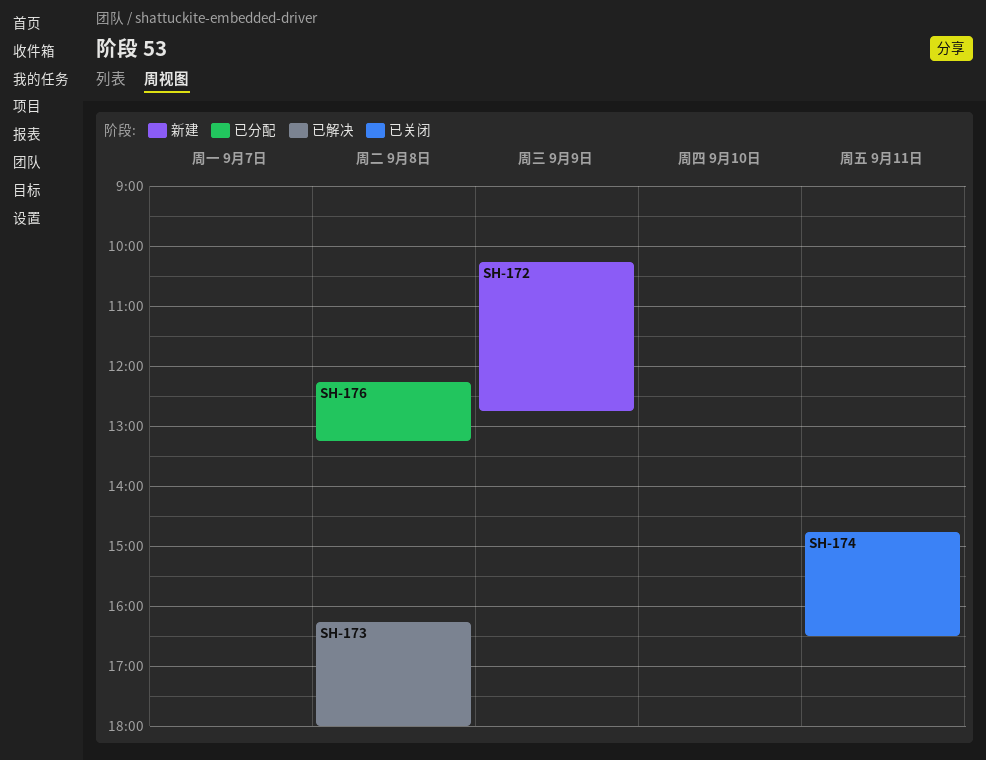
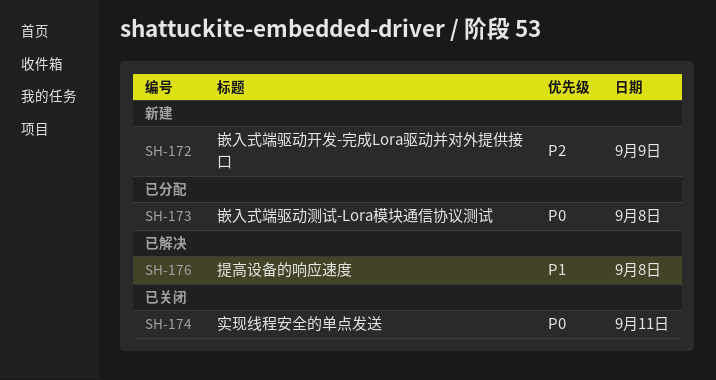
SH-173, status: 已解决 -> 已分配
SH-176, status: 已分配 -> 已解决

